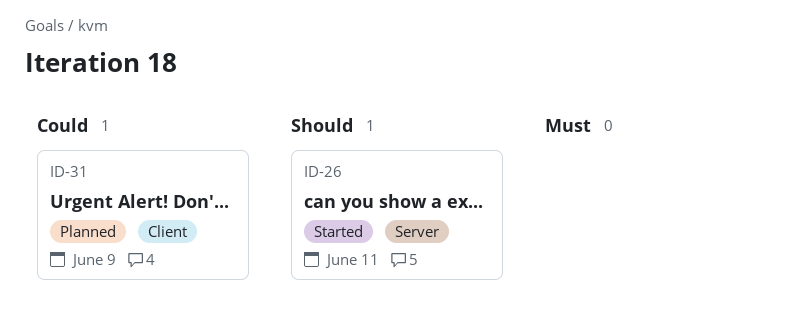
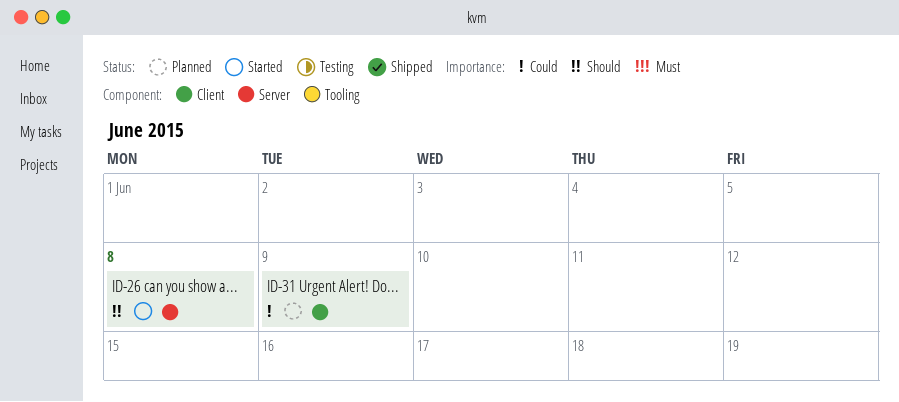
ID-26, due: Jun 11 -> Jun 8

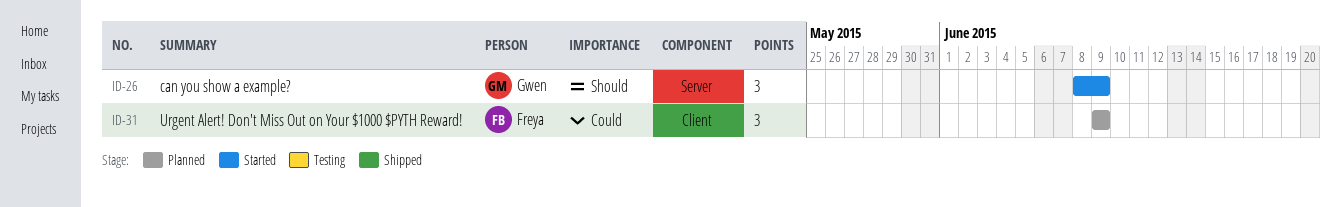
ID-26, due: Jun 8 -> Jun 9

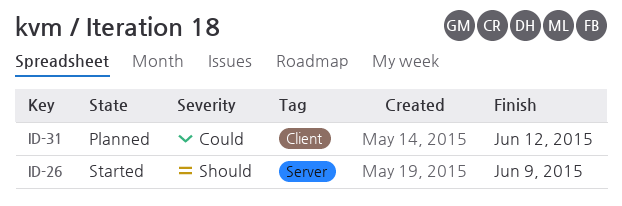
ID-31, due: Jun 9 -> Jun 12

